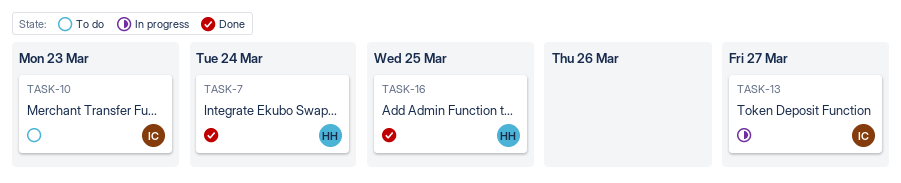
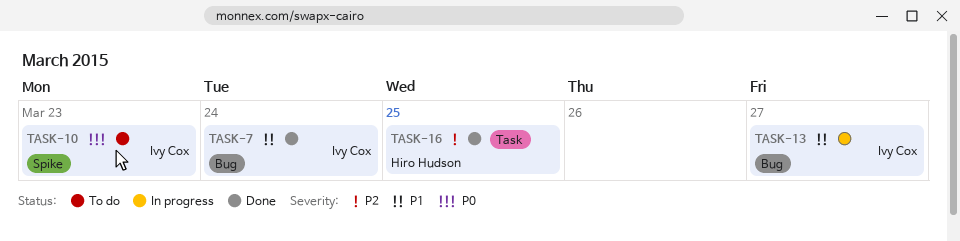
TASK-7, owner: Hiro Hudson -> Ivy Cox

